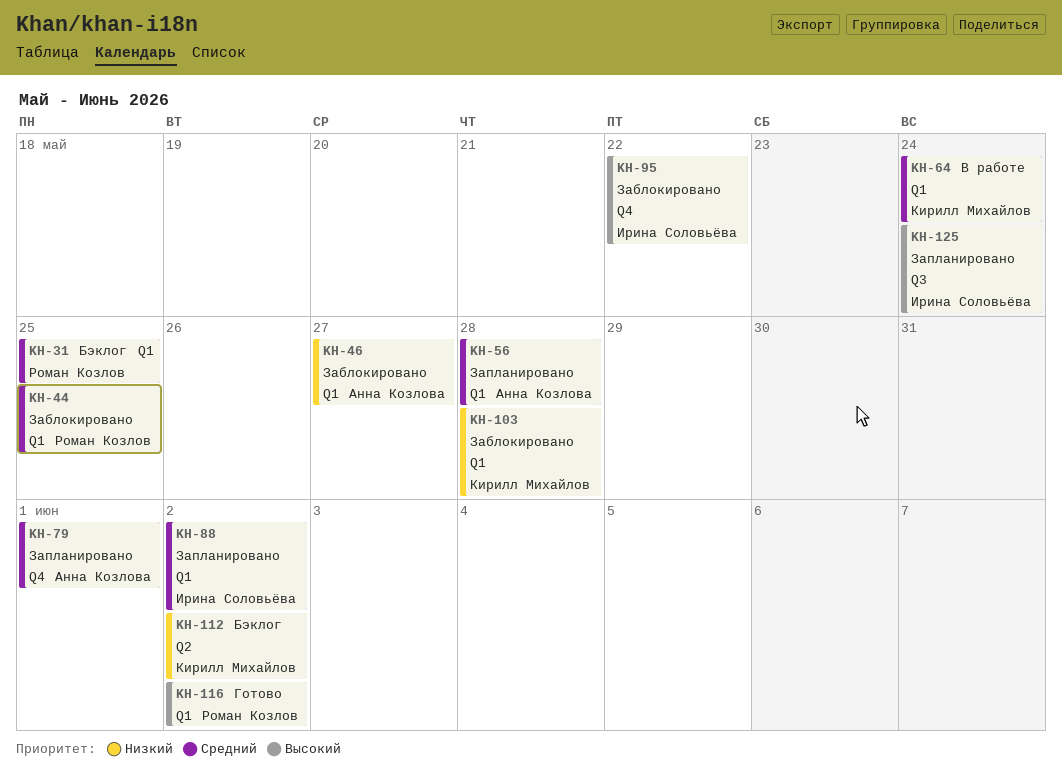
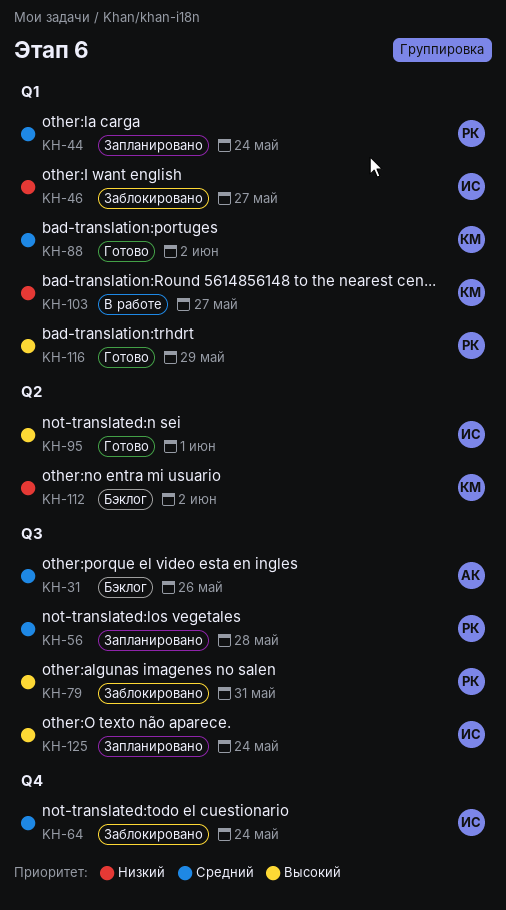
KH-31, owner: Роман Козлов -> Анна Козлова
KH-31, label: Q1 -> Q3
KH-31, due: May 25 -> May 26
KH-44, status: Заблокировано -> Запланировано
KH-44, due: May 25 -> May 24
KH-46, owner: Анна Козлова -> Ирина Соловьёва
KH-56, owner: Анна Козлова -> Роман Козлов
KH-56, label: Q1 -> Q3
KH-64, status: В работе -> Заблокировано
KH-64, owner: Кирилл Михайлов -> Ирина Соловьёва
KH-64, label: Q1 -> Q4
KH-79, status: Запланировано -> Заблокировано
KH-79, owner: Анна Козлова -> Роман Козлов
KH-79, priority: Средний -> Высокий
KH-79, label: Q4 -> Q3
KH-79, due: Jun 1 -> May 31
KH-88, status: Запланировано -> Готово
KH-88, owner: Ирина Соловьёва -> Кирилл Михайлов
KH-95, status: Заблокировано -> Готово
KH-95, label: Q4 -> Q2
KH-95, due: May 22 -> Jun 1
KH-103, status: Заблокировано -> В работе
KH-103, due: May 28 -> May 27
KH-116, due: Jun 2 -> May 29

